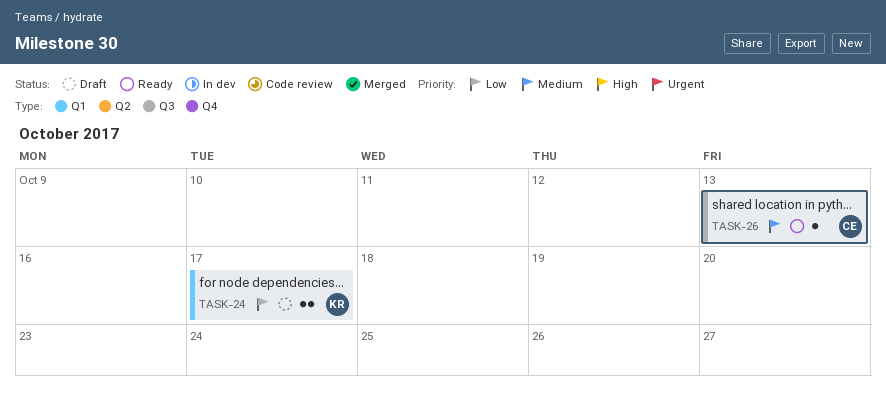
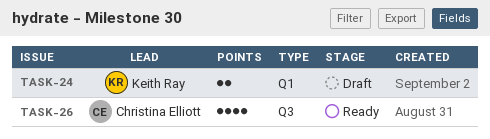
TASK-26, estimate: 1 -> 4

